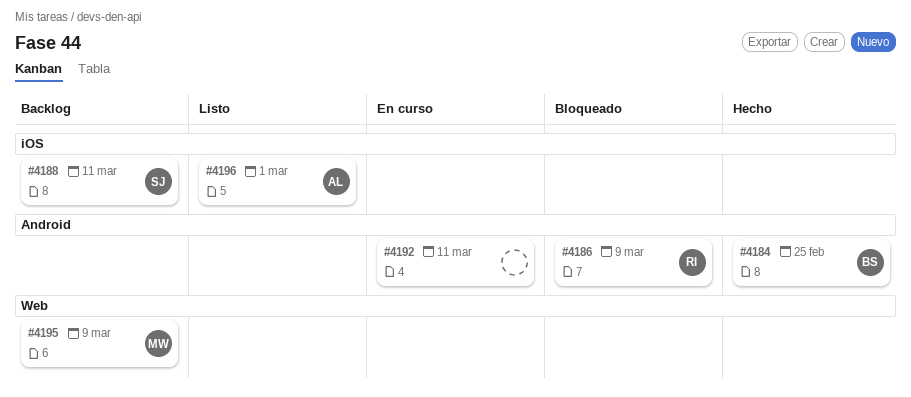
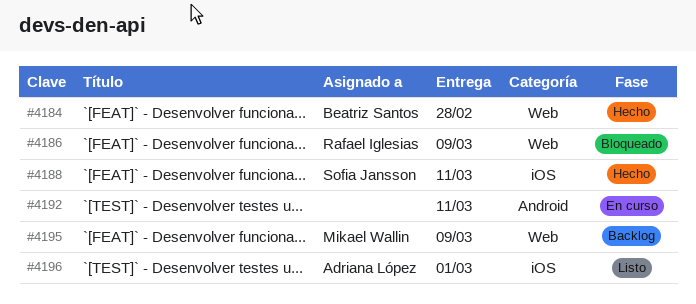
#4184, label: Android -> Web
#4184, due: Feb 25 -> Feb 28
#4186, label: Android -> Web
#4188, status: Backlog -> Hecho

